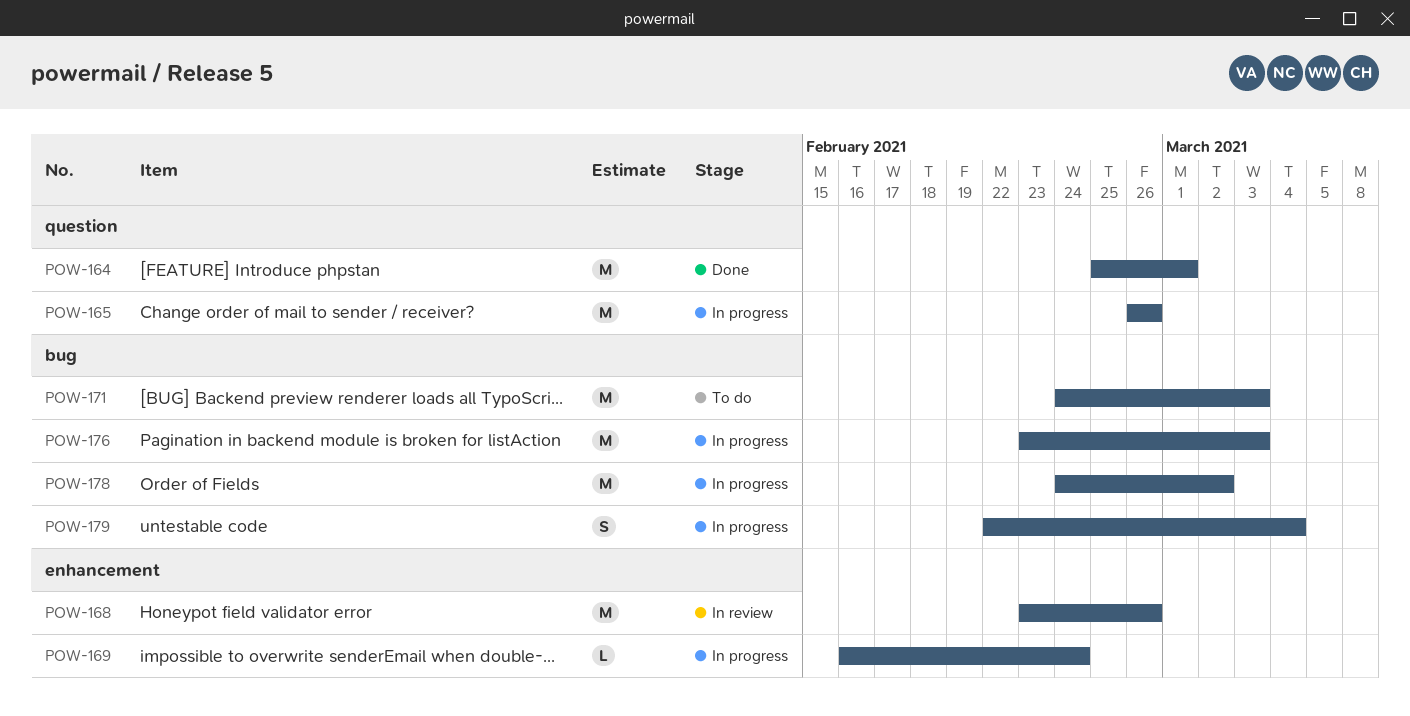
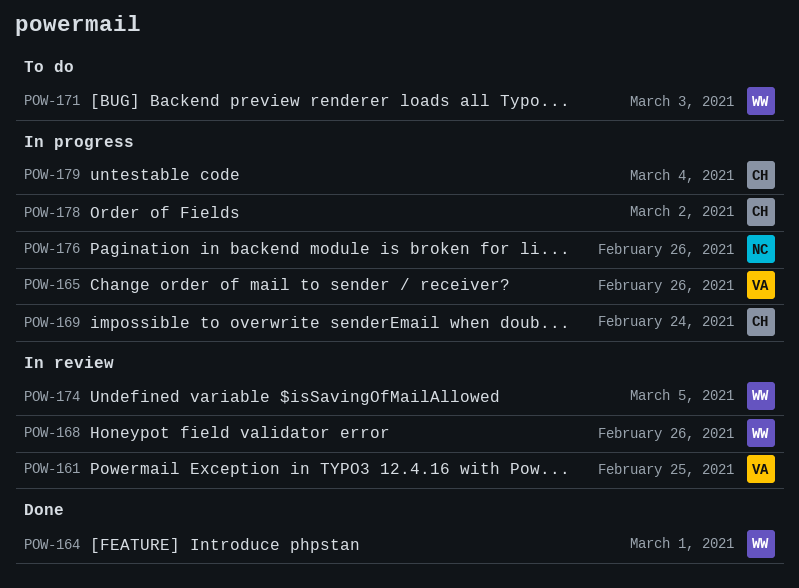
POW-161: none -> present
POW-174: none -> present
POW-176, due: Mar 3 -> Feb 26

